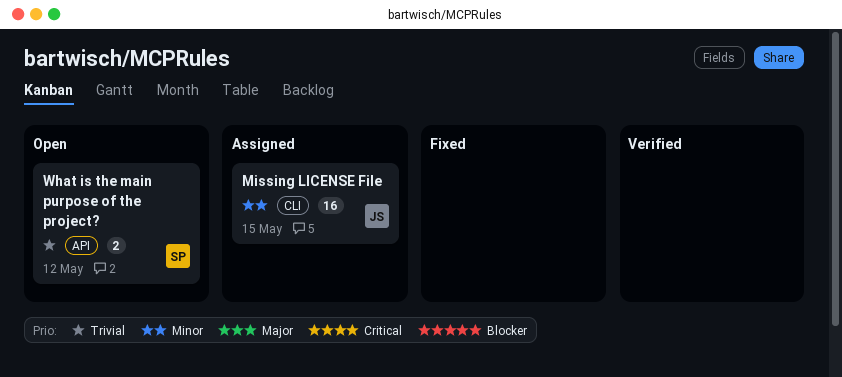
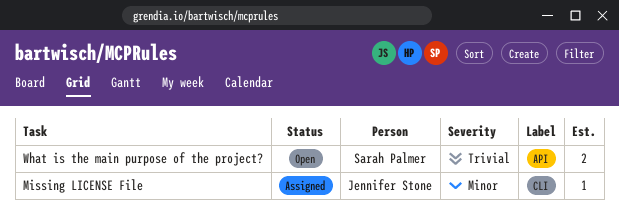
Missing LICENSE File, estimate: 16 -> 1

